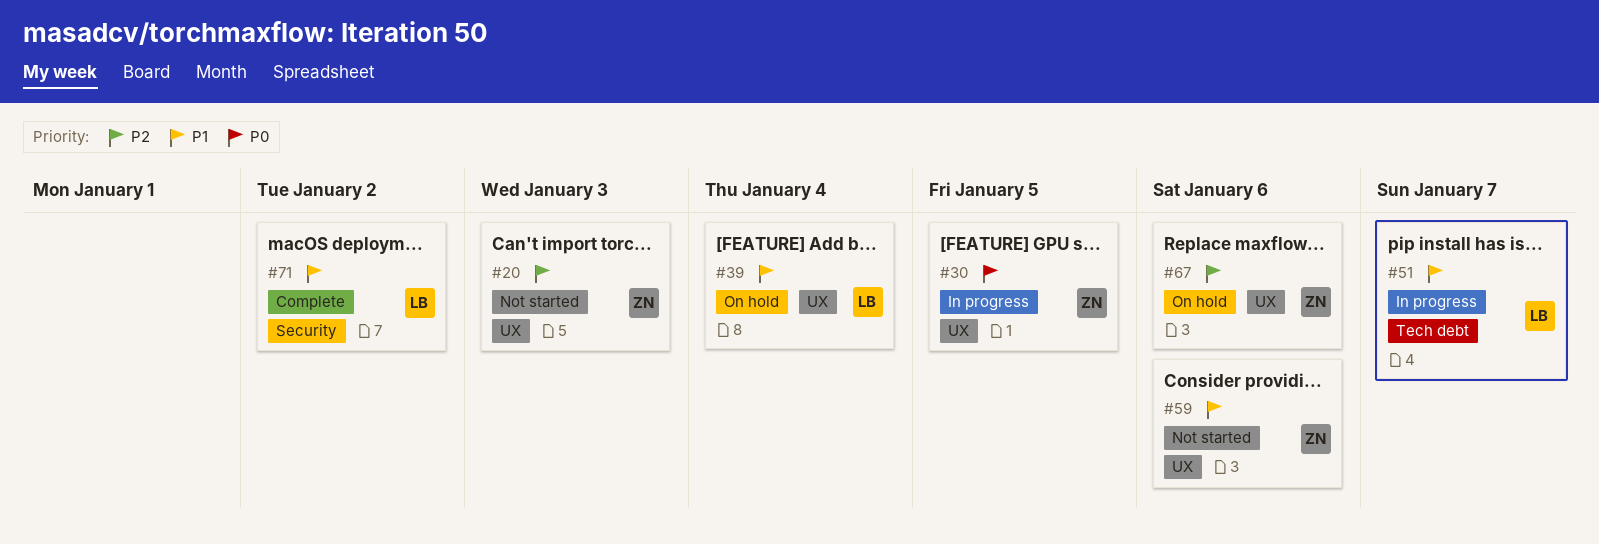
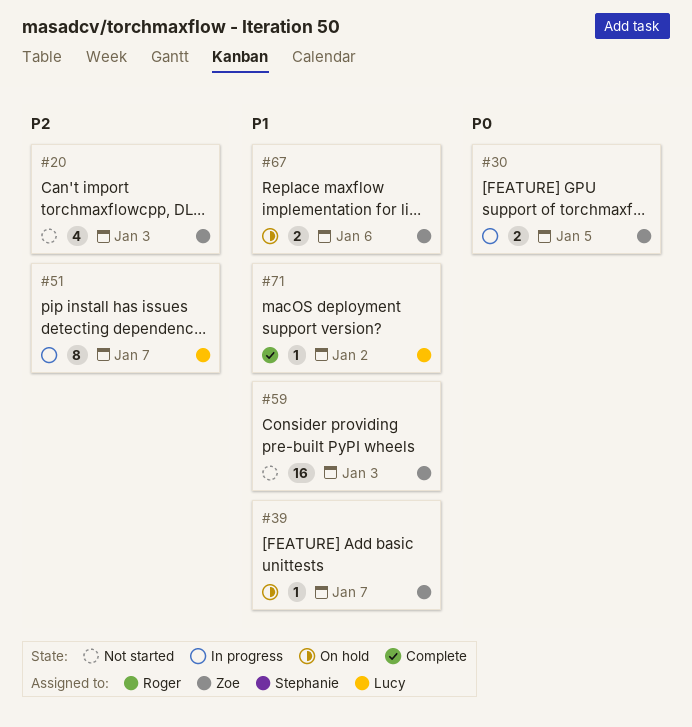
#39, owner: Lucy -> Zoe
#39, due: Jan 4 -> Jan 7
#51, priority: P1 -> P2
#59, due: Jan 6 -> Jan 3
#67, priority: P2 -> P1

